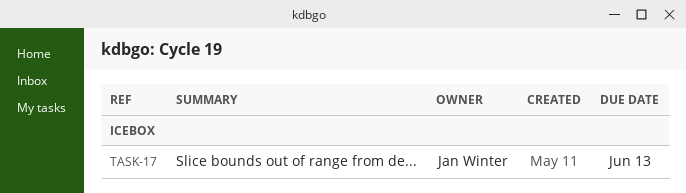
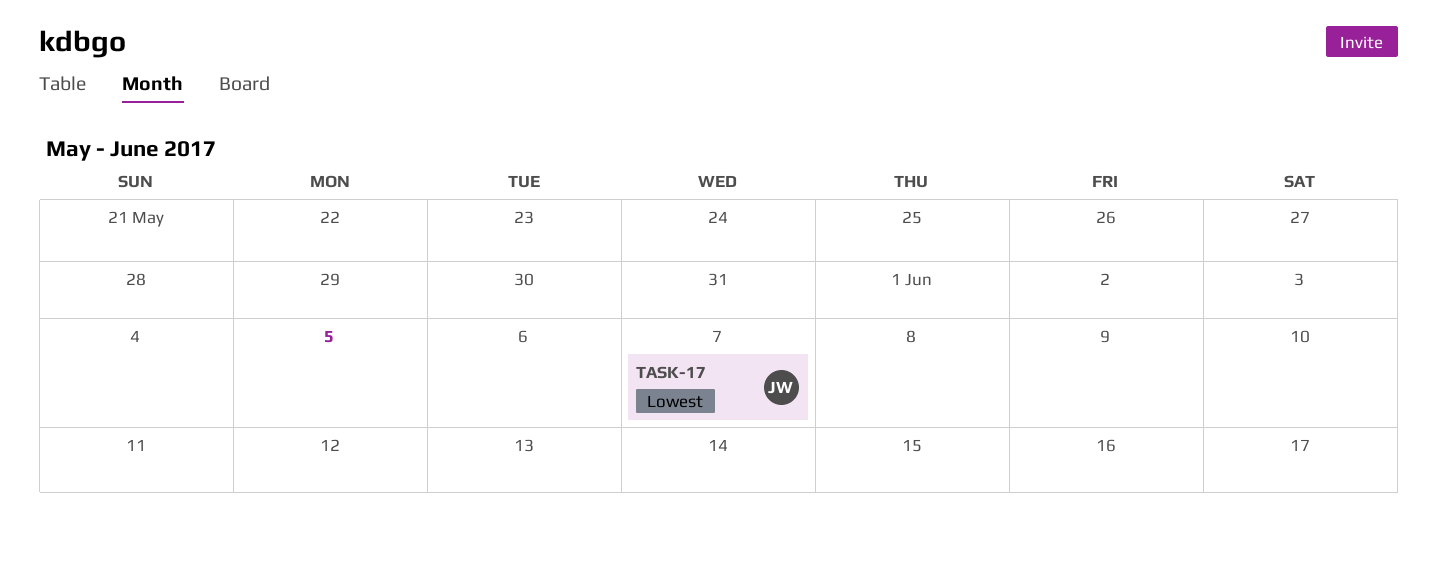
TASK-17, due: Jun 13 -> Jun 7

